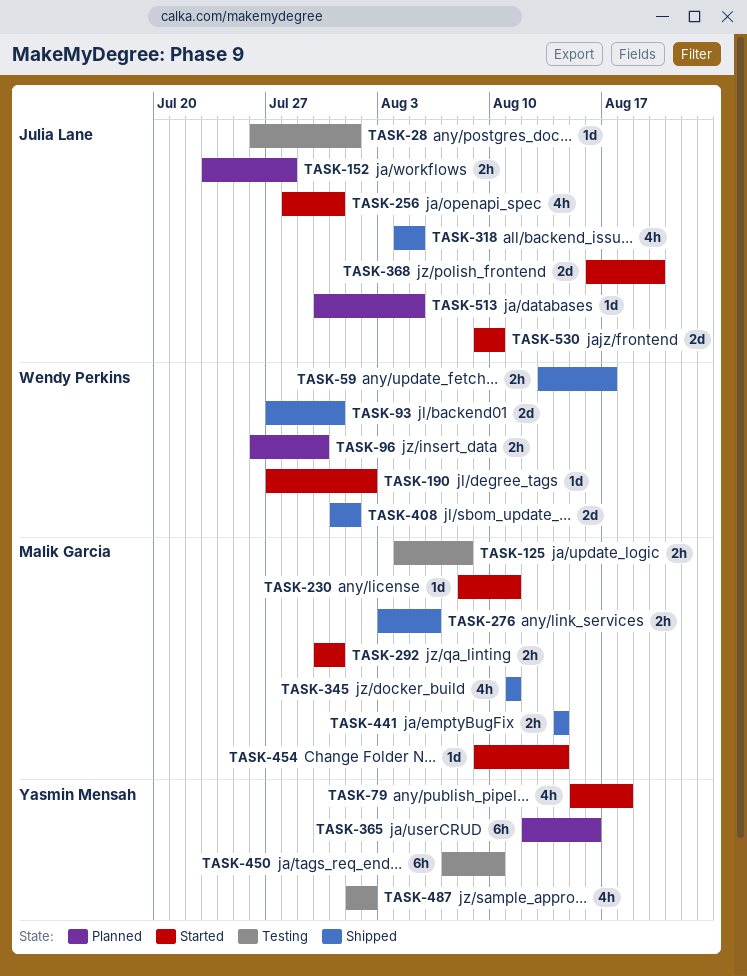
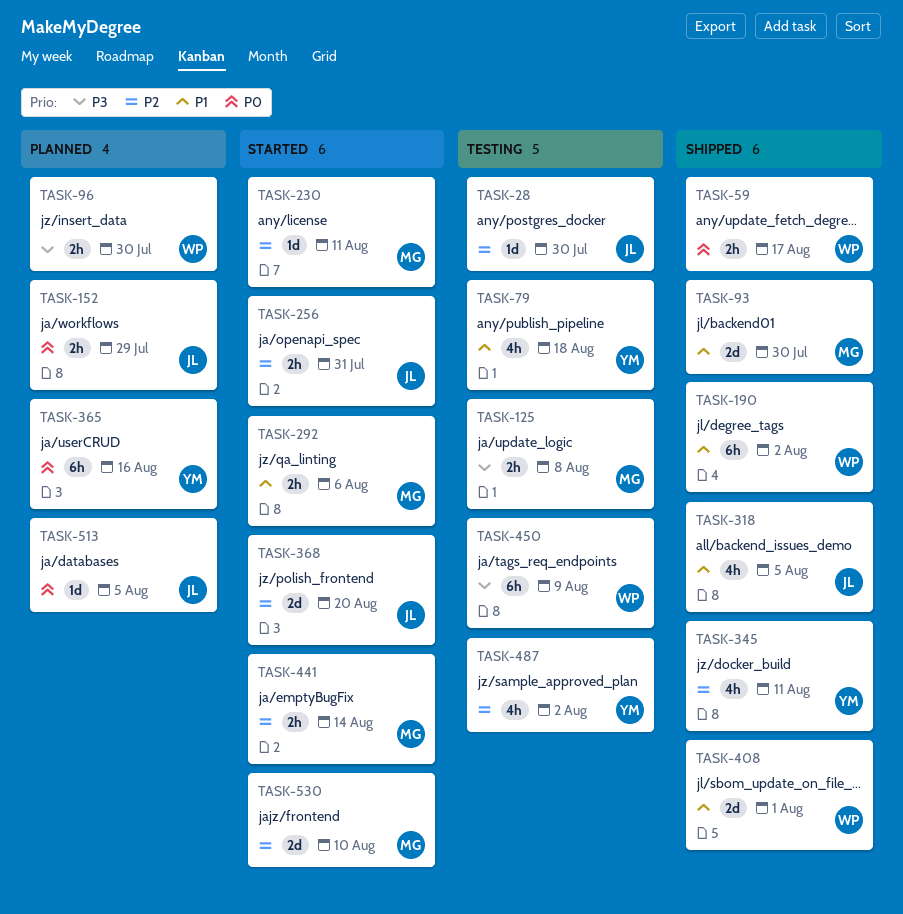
TASK-28, due: Aug 1 -> Jul 30
TASK-79, status: Started -> Testing
TASK-93, owner: Wendy Perkins -> Malik Garcia
TASK-93, due: Jul 31 -> Jul 30
TASK-152, due: Jul 28 -> Jul 29
TASK-190, status: Started -> Shipped
TASK-190, estimate: 1d -> 6h
TASK-256, estimate: 4h -> 2h
TASK-276: present -> none
TASK-292, due: Jul 31 -> Aug 6
TASK-345, owner: Malik Garcia -> Yasmin Mensah
TASK-441, status: Shipped -> Started
TASK-450, owner: Yasmin Mensah -> Wendy Perkins
TASK-450, due: Aug 10 -> Aug 9
TASK-454: present -> none
TASK-530, owner: Julia Lane -> Malik Garcia

